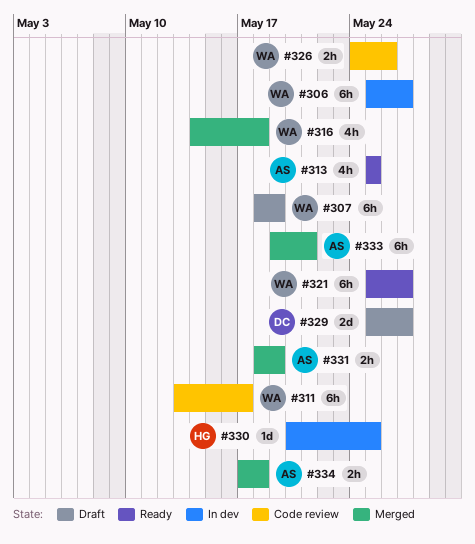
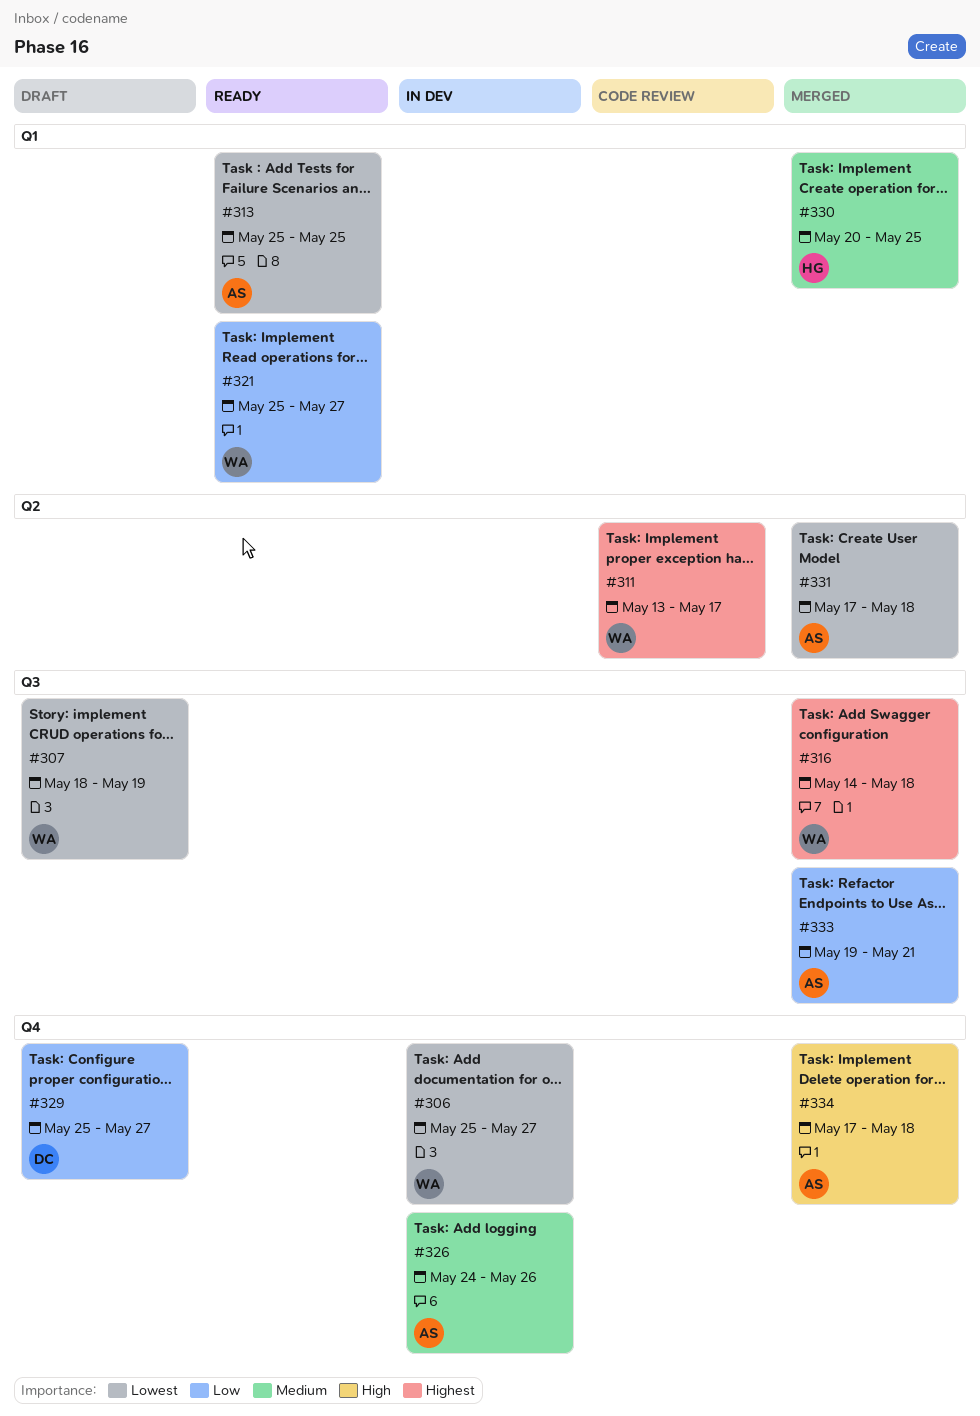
#326, status: Code review -> In dev
#326, owner: WA -> AS
#330, status: In dev -> Merged
#331, start: May 18 -> May 17
#331, due: May 19 -> May 18

